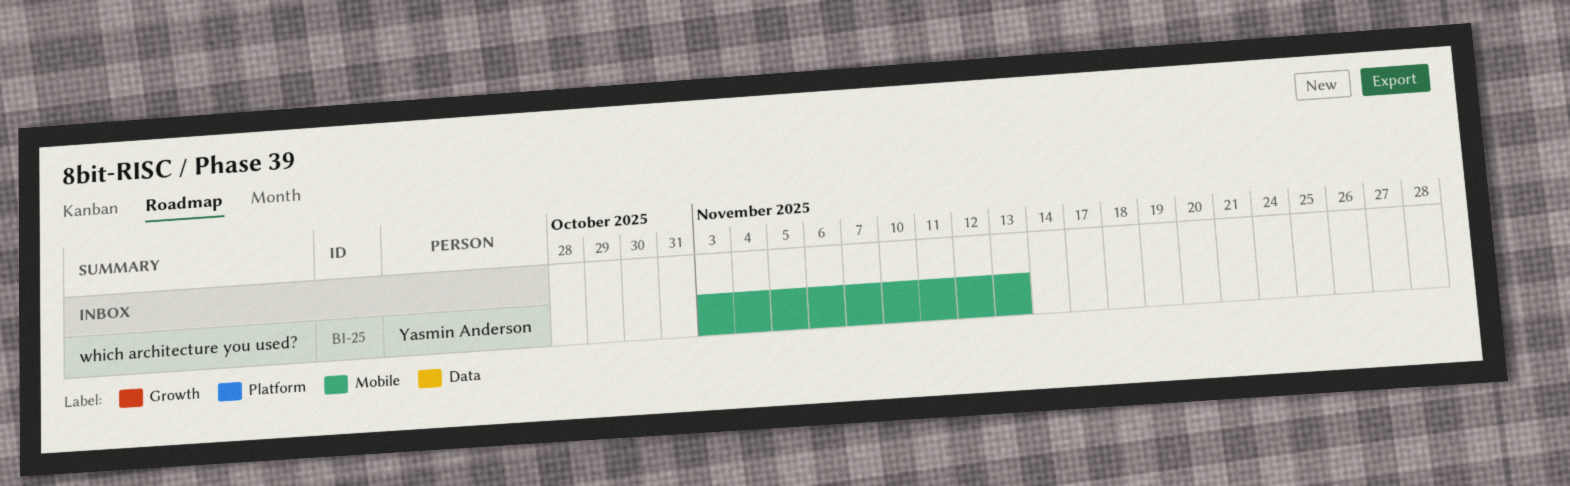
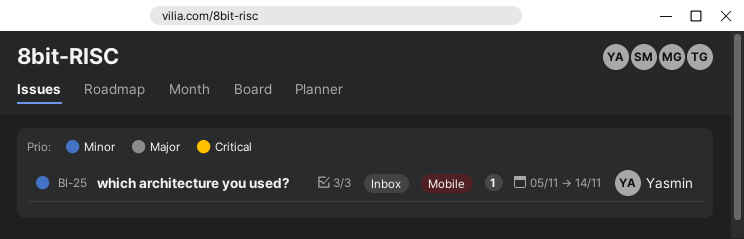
BI-25, start: Nov 3 -> Nov 5
BI-25, due: Nov 13 -> Nov 14

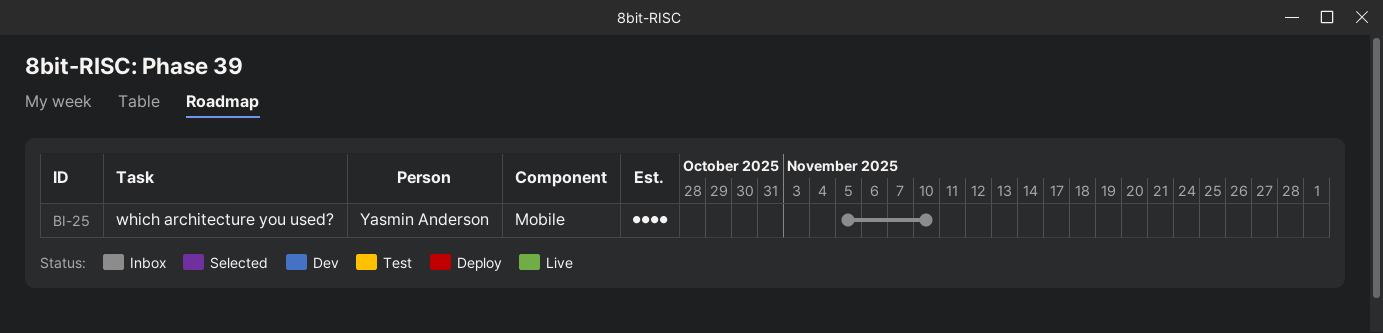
BI-25, estimate: 1 -> 4
BI-25, due: Nov 14 -> Nov 10

